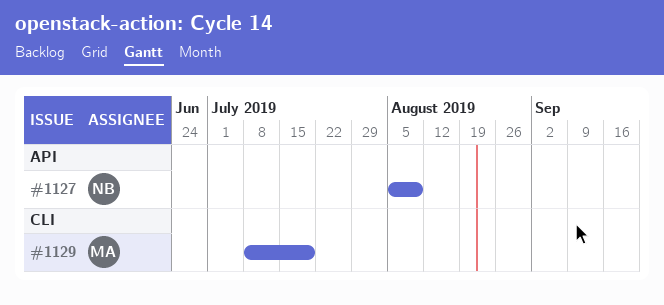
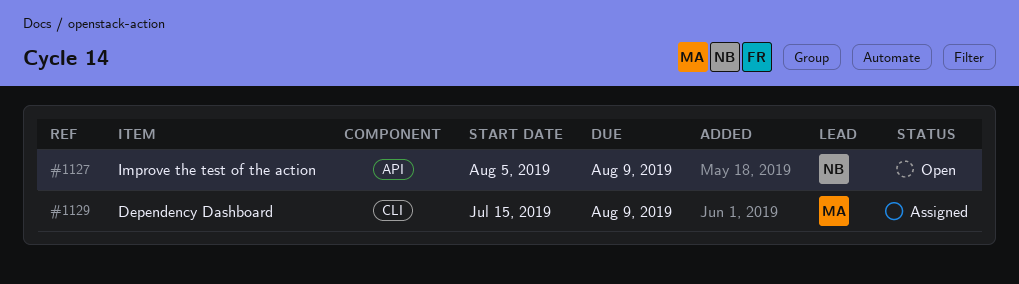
#1129, start: Jul 8 -> Jul 15
#1129, due: Jul 19 -> Aug 9

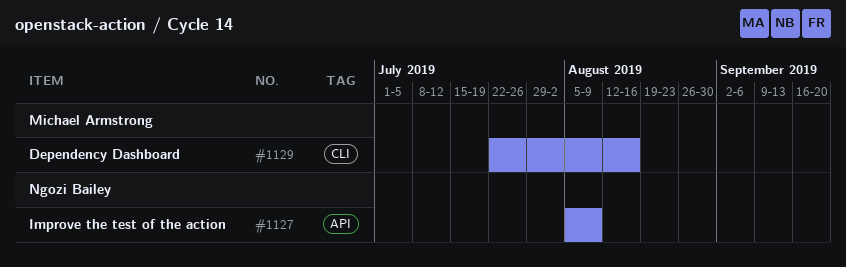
#1129, start: Jul 15 -> Jul 22
#1129, due: Aug 9 -> Aug 16

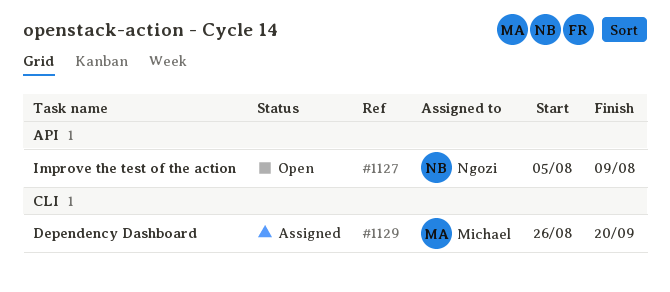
#1129, start: Jul 22 -> Aug 26
#1129, due: Aug 16 -> Sep 20

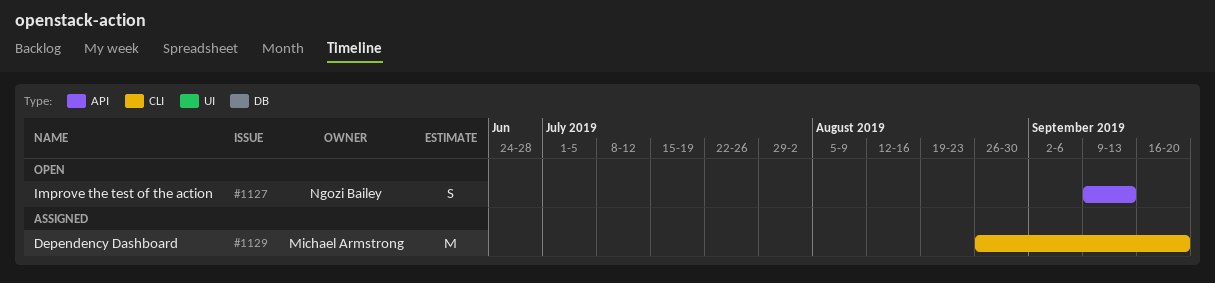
#1127, start: Aug 5 -> Sep 9
#1127, due: Aug 9 -> Sep 13

